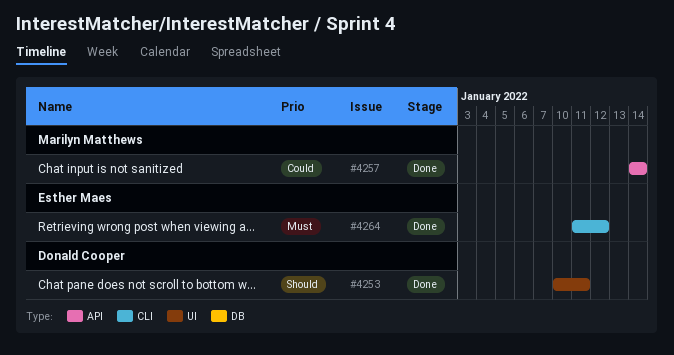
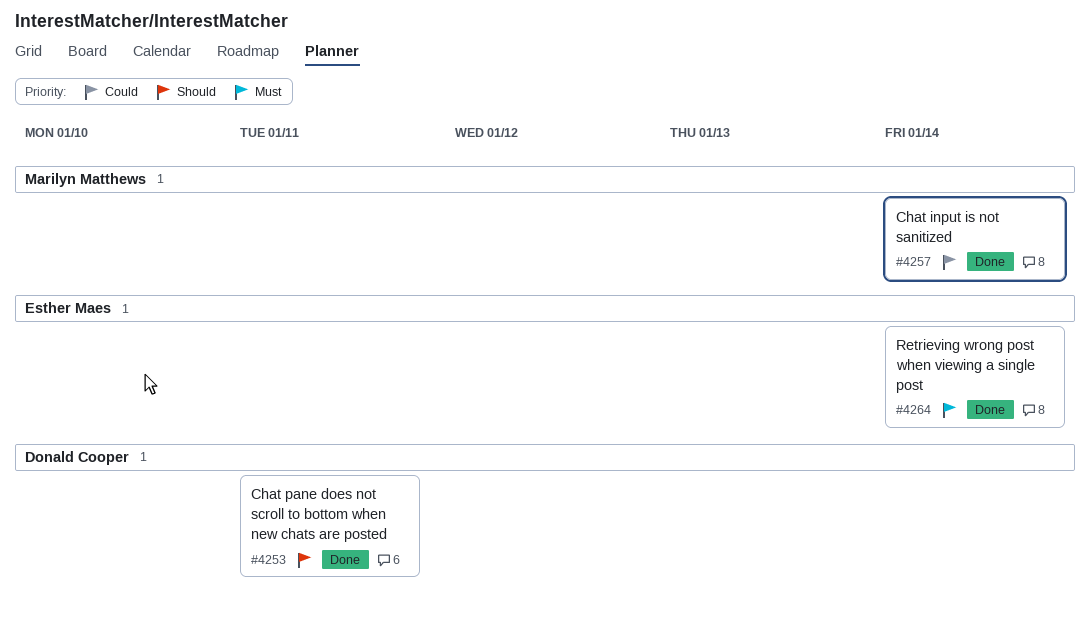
#4264, due: Jan 12 -> Jan 14

